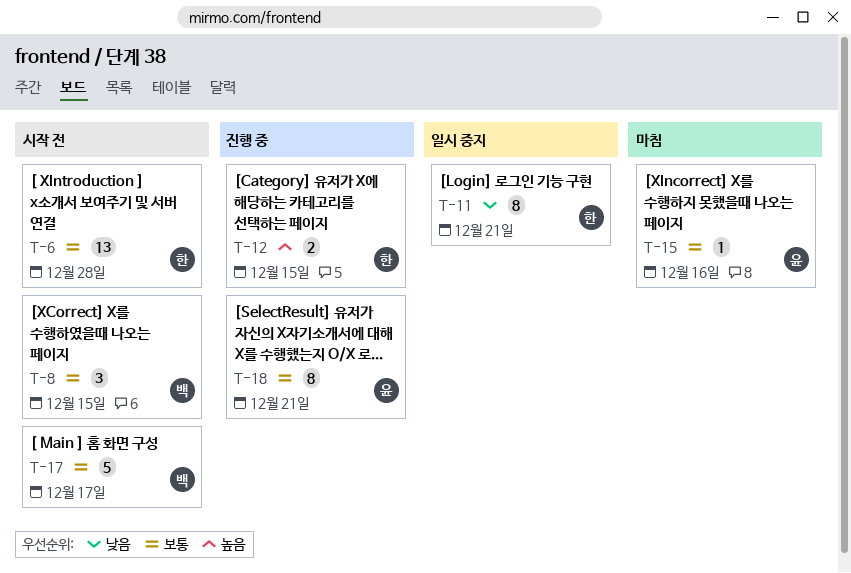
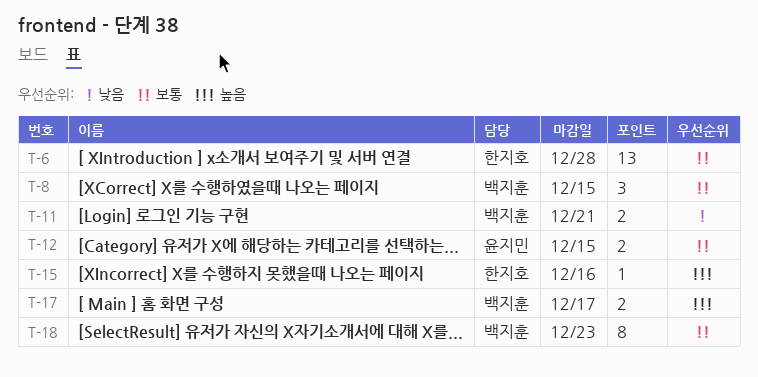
T-11, owner: 한지호 -> 백지훈
T-11, estimate: 8 -> 2
T-12, owner: 한지호 -> 윤지민
T-12, priority: 높음 -> 보통
T-15, owner: 윤지민 -> 한지호
T-15, priority: 보통 -> 높음
T-17, priority: 보통 -> 높음
T-17, estimate: 5 -> 2
T-18, owner: 윤지민 -> 백지훈
T-18, due: Dec 21 -> Dec 23

